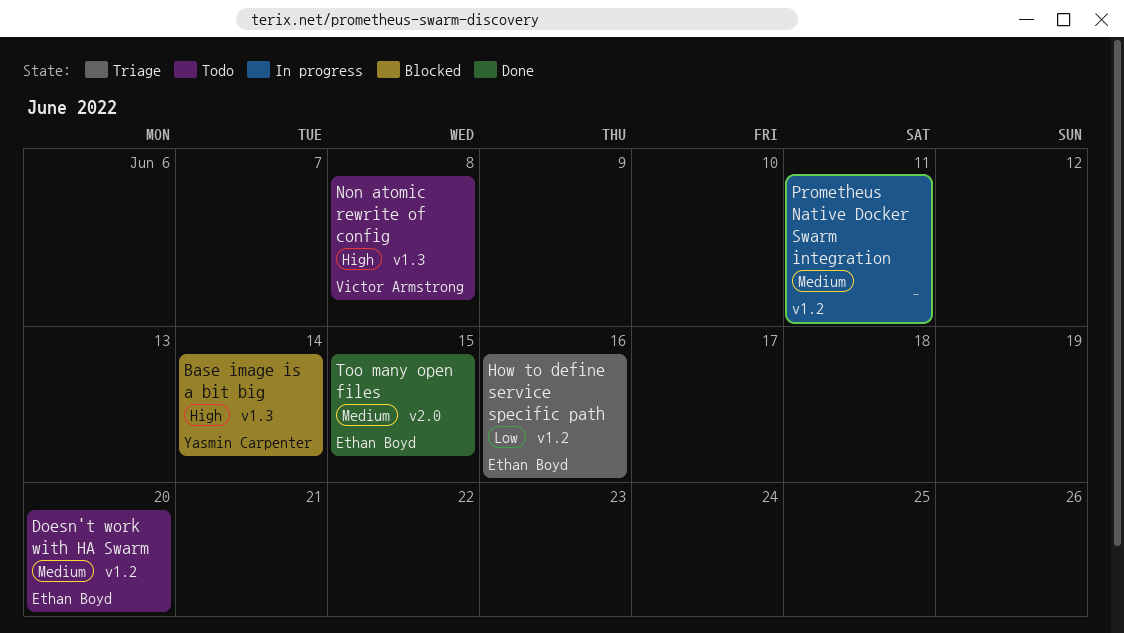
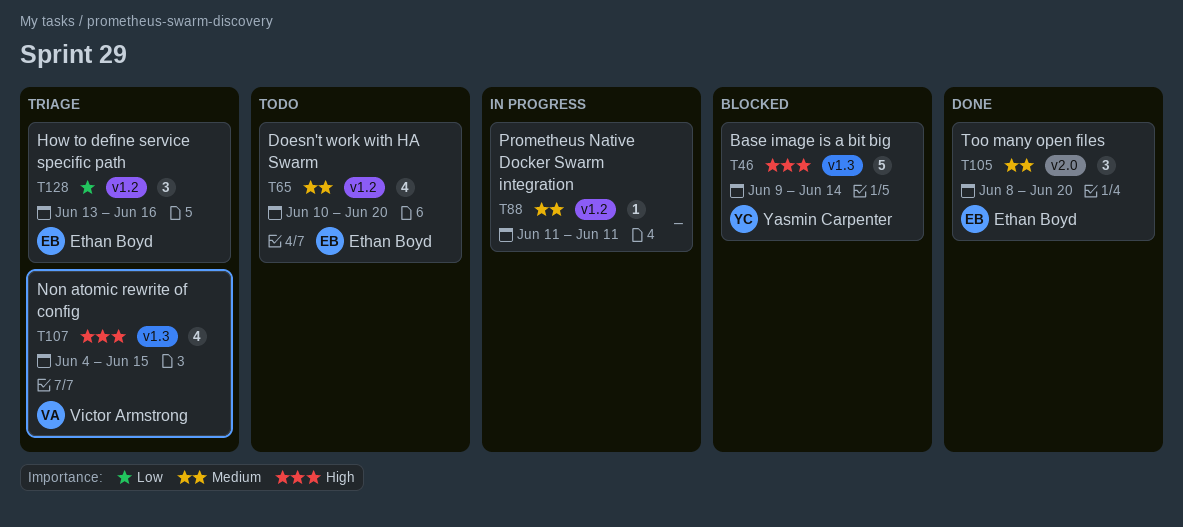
Non atomic rewrite of config, status: Todo -> Triage
Non atomic rewrite of config, due: Jun 8 -> Jun 15
Too many open files, due: Jun 15 -> Jun 20

